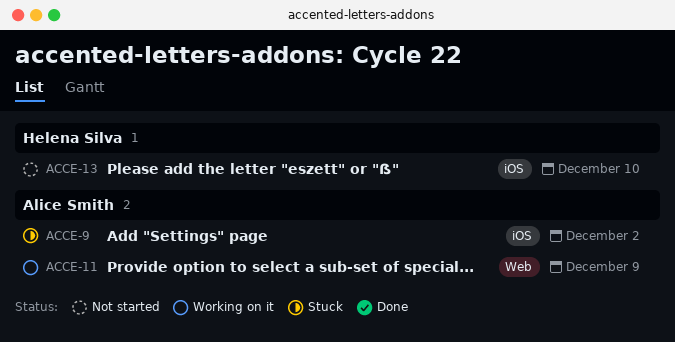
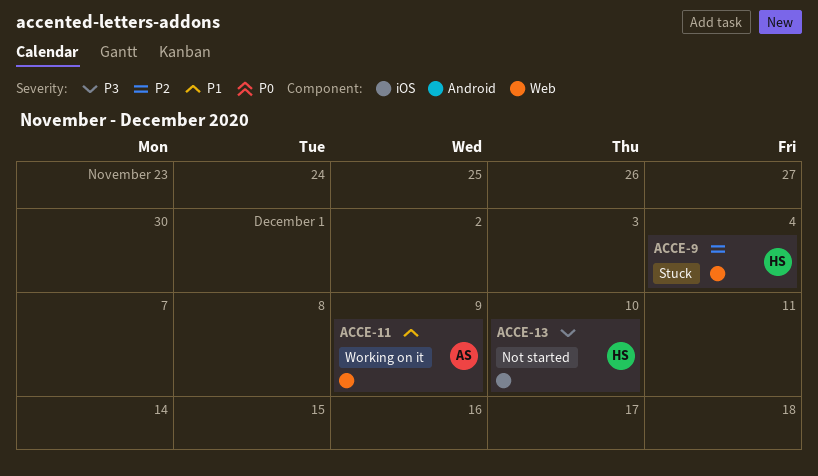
ACCE-9, owner: Alice Smith -> Helena Silva
ACCE-9, label: iOS -> Web
ACCE-9, due: Dec 2 -> Dec 4

